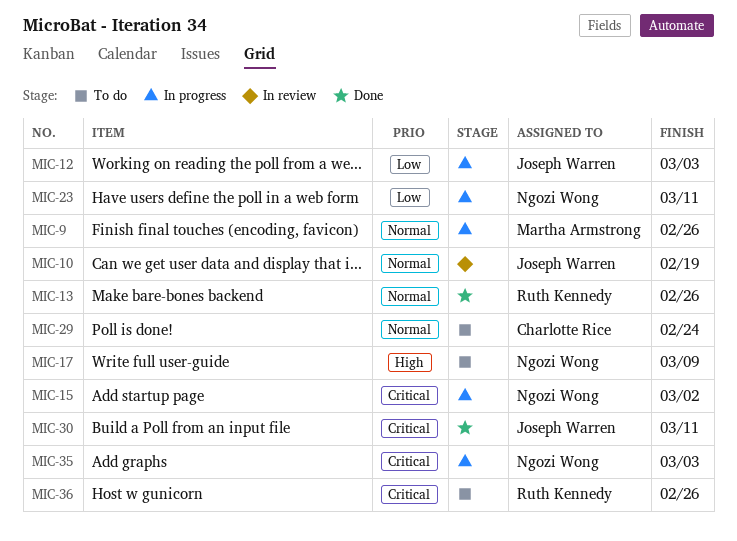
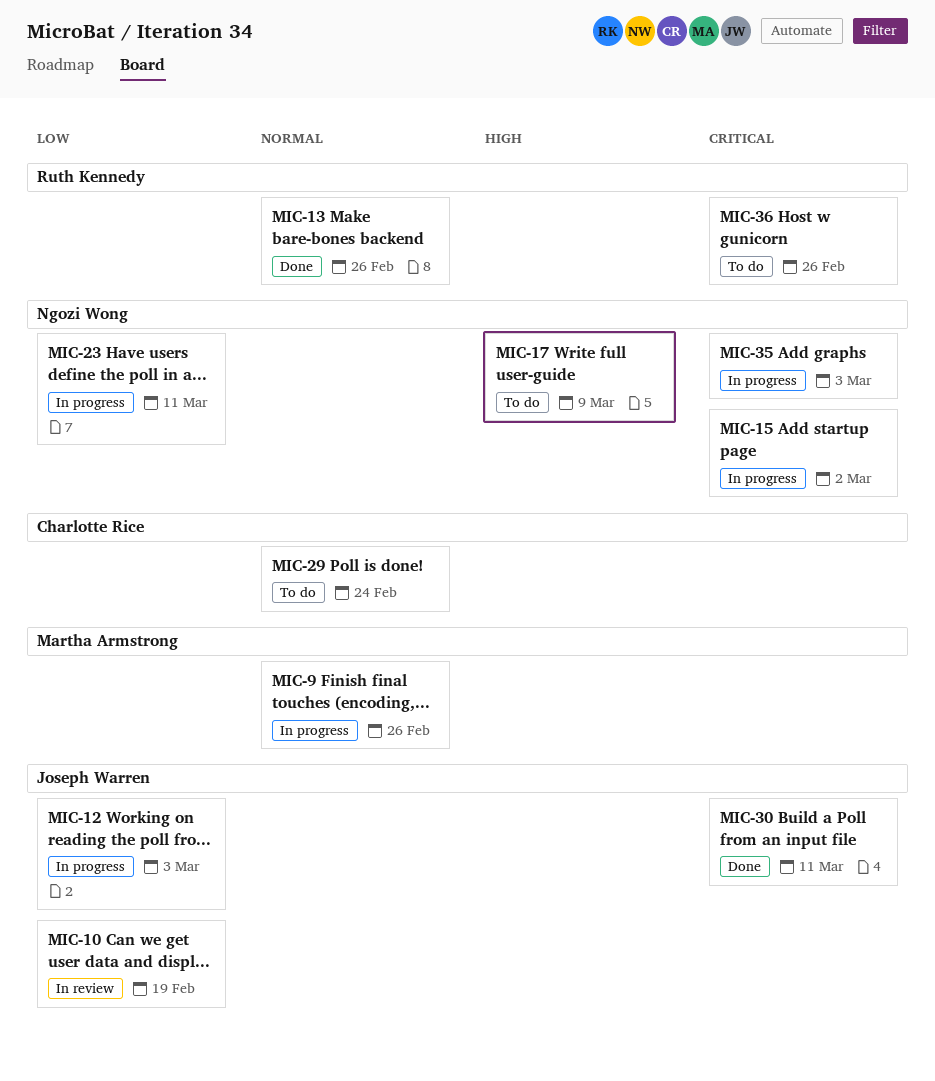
MIC-10, priority: Normal -> Low

